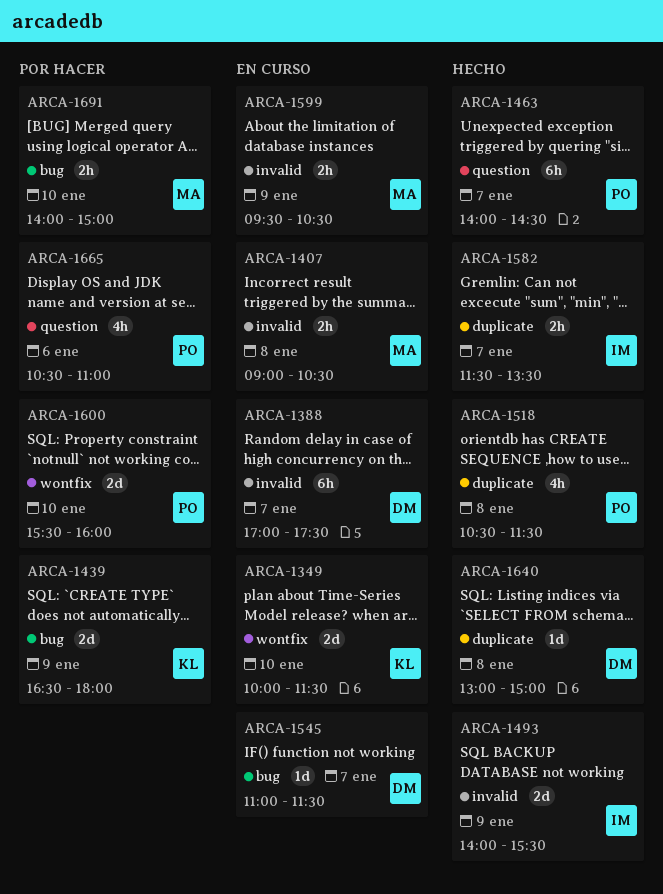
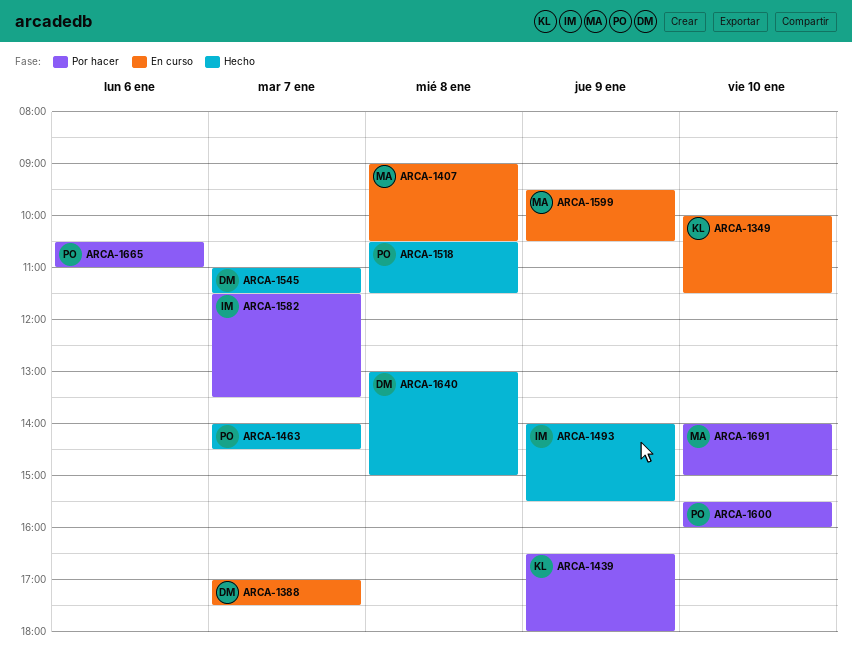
ARCA-1545, status: En curso -> Hecho
ARCA-1582, status: Hecho -> Por hacer

